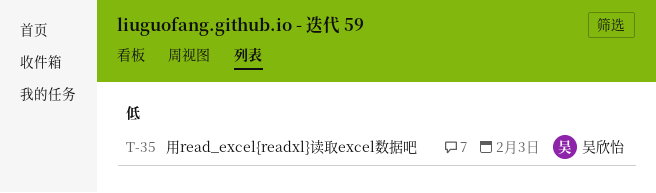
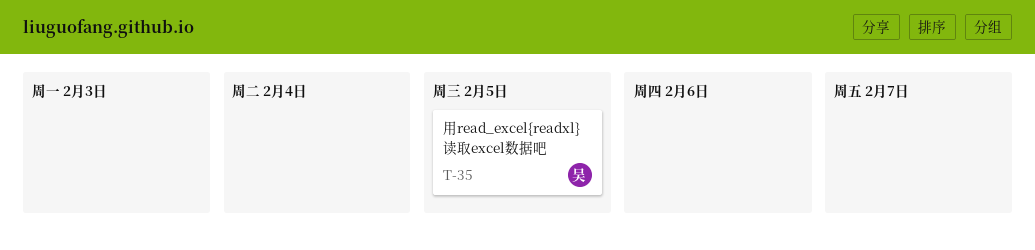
T-35, due: Feb 3 -> Feb 5

